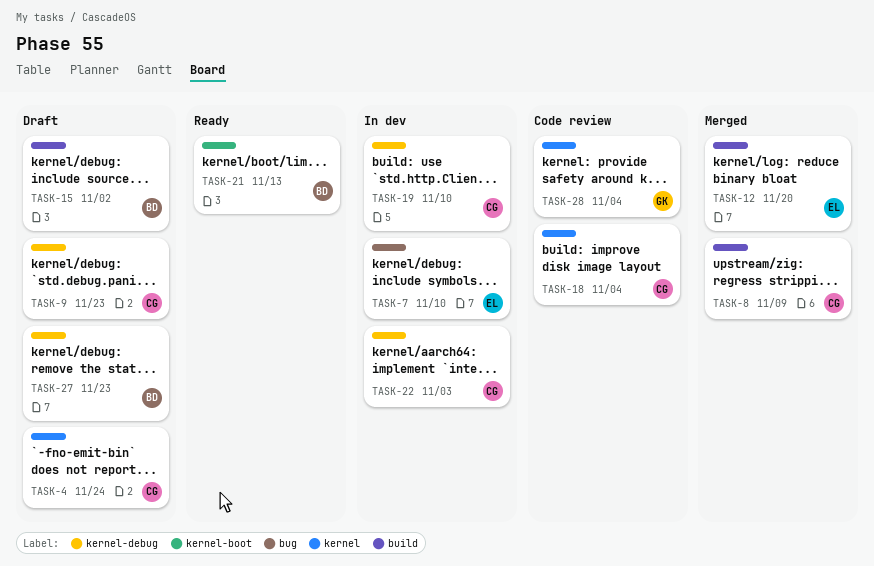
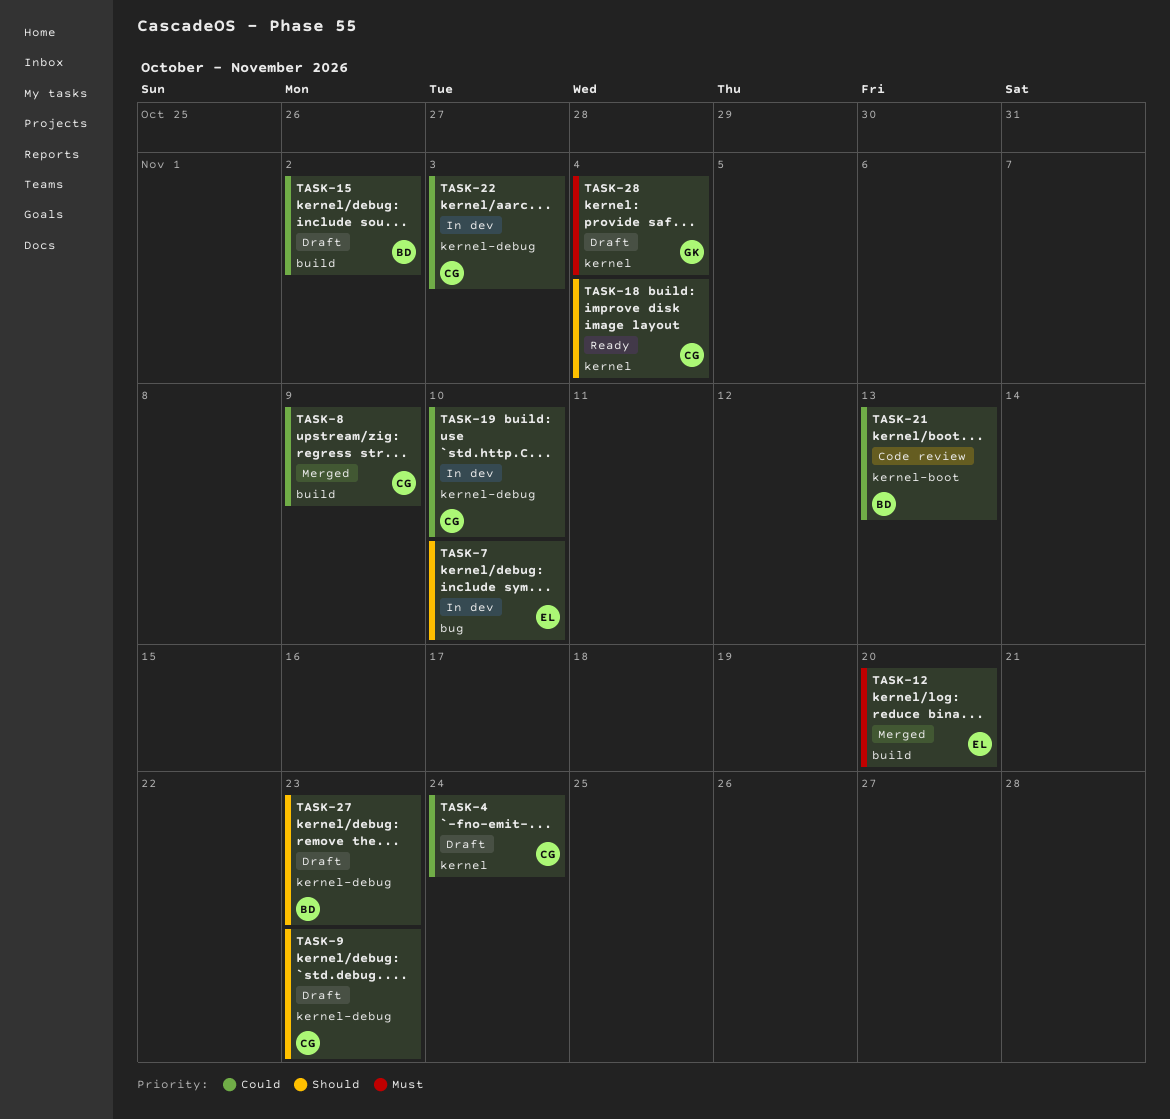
TASK-18, status: Code review -> Ready
TASK-21, status: Ready -> Code review
TASK-28, status: Code review -> Draft

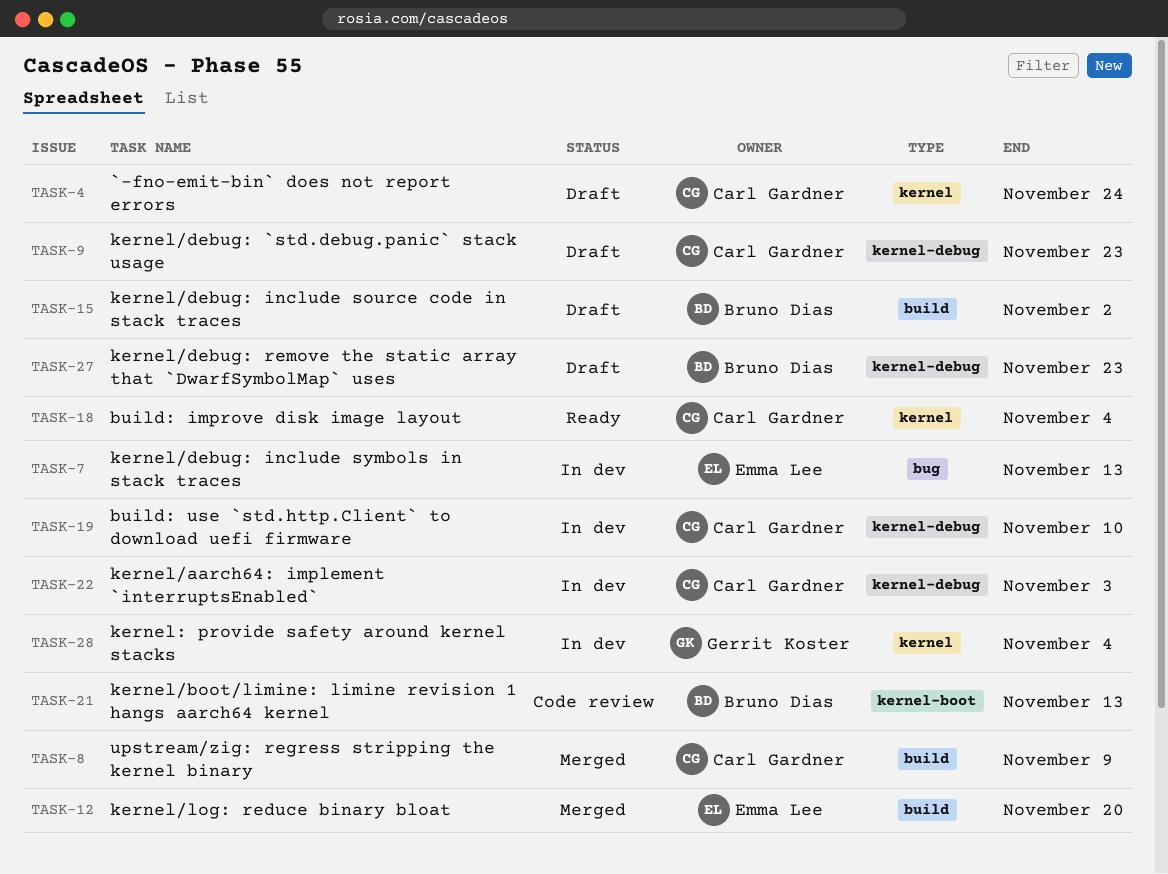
TASK-7, due: Nov 10 -> Nov 13
TASK-28, status: Draft -> In dev

